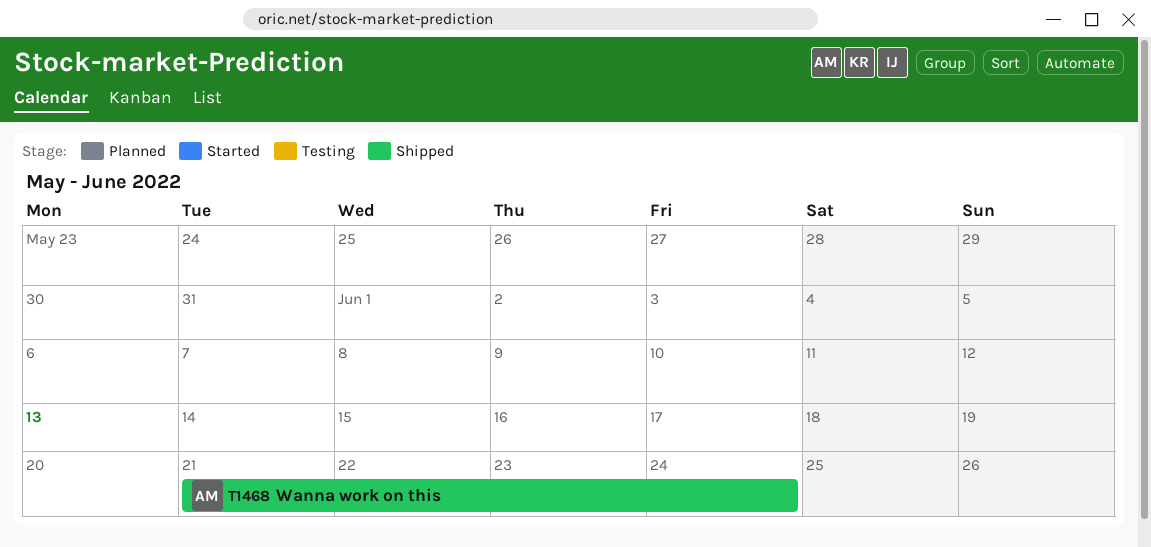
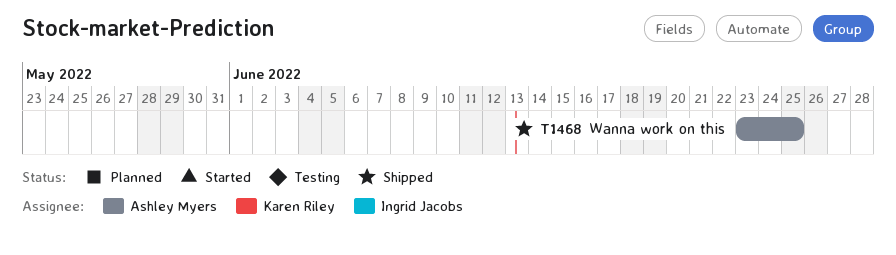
T1468, start: Jun 21 -> Jun 23
T1468, due: Jun 24 -> Jun 25

